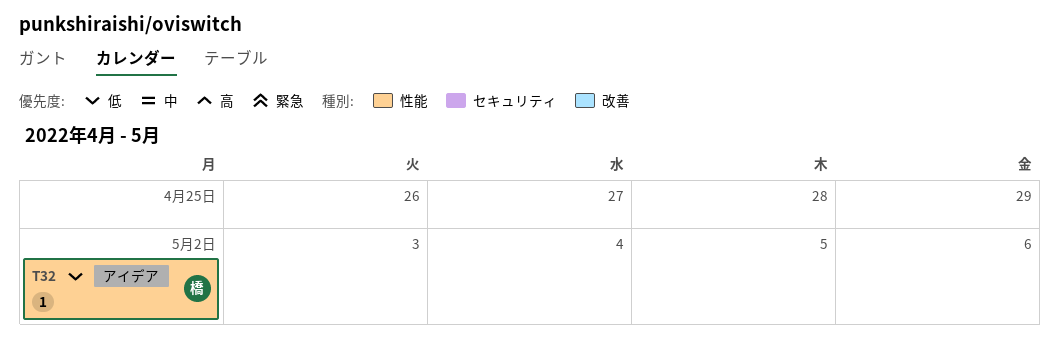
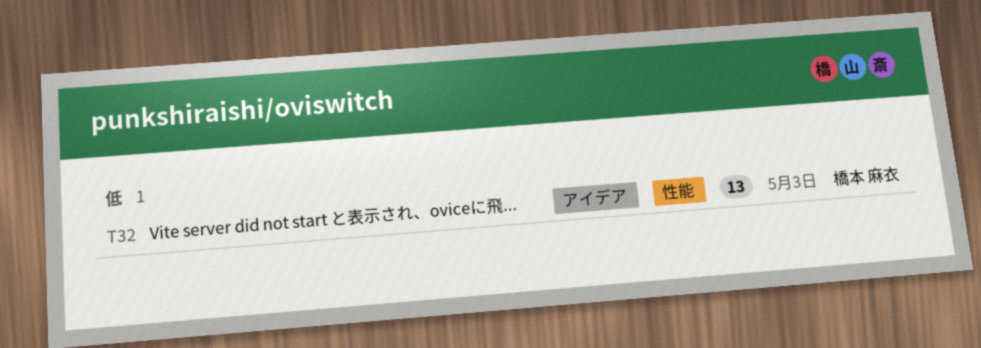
T32, estimate: 1 -> 13
T32, due: May 2 -> May 3

